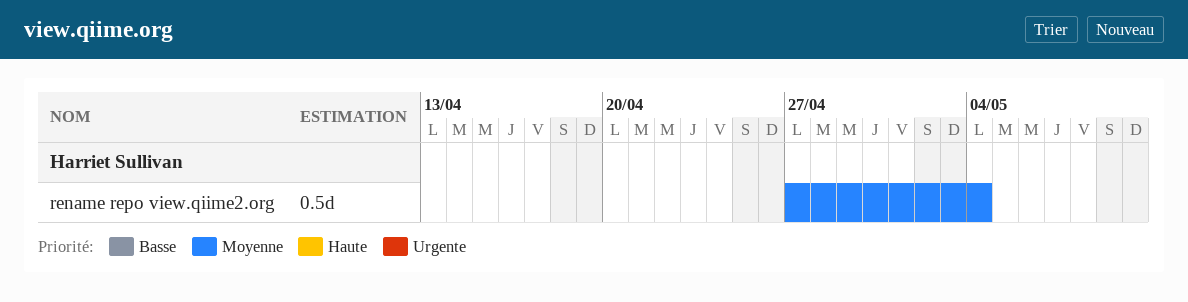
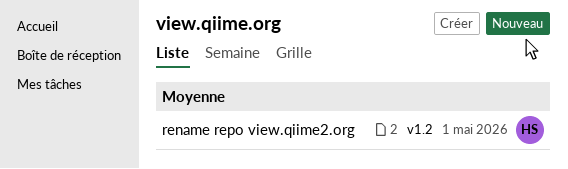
rename repo view.qiime2.org, due: May 4 -> May 1

